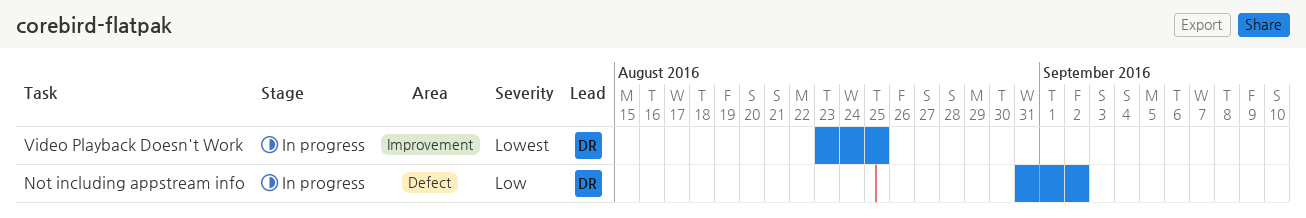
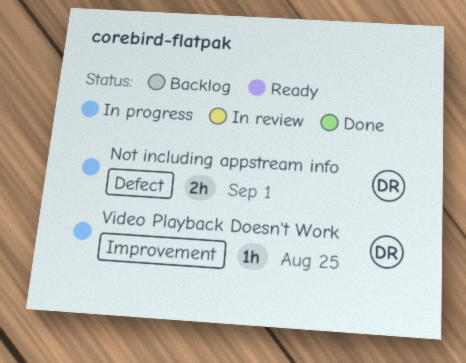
Not including appstream info, due: Sep 2 -> Sep 1

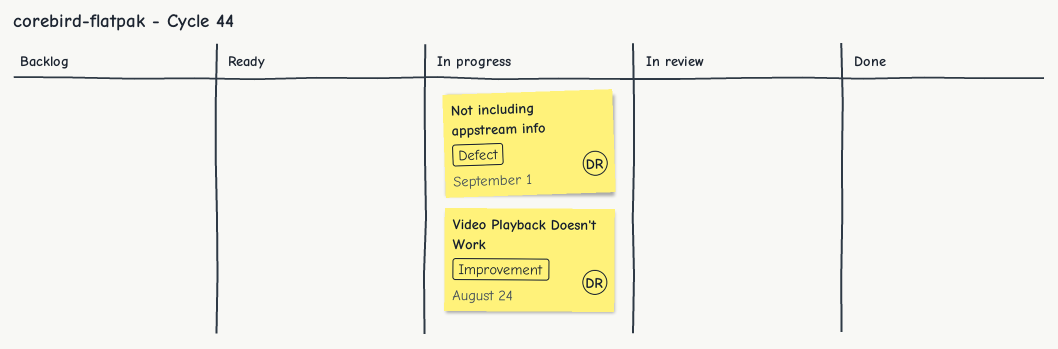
Video Playback Doesn't Work, due: Aug 25 -> Aug 24

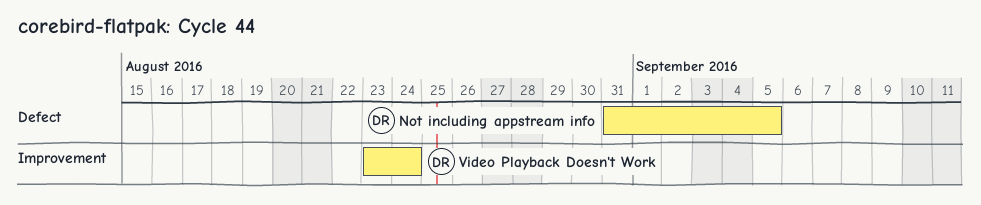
Not including appstream info, due: Sep 1 -> Sep 5

